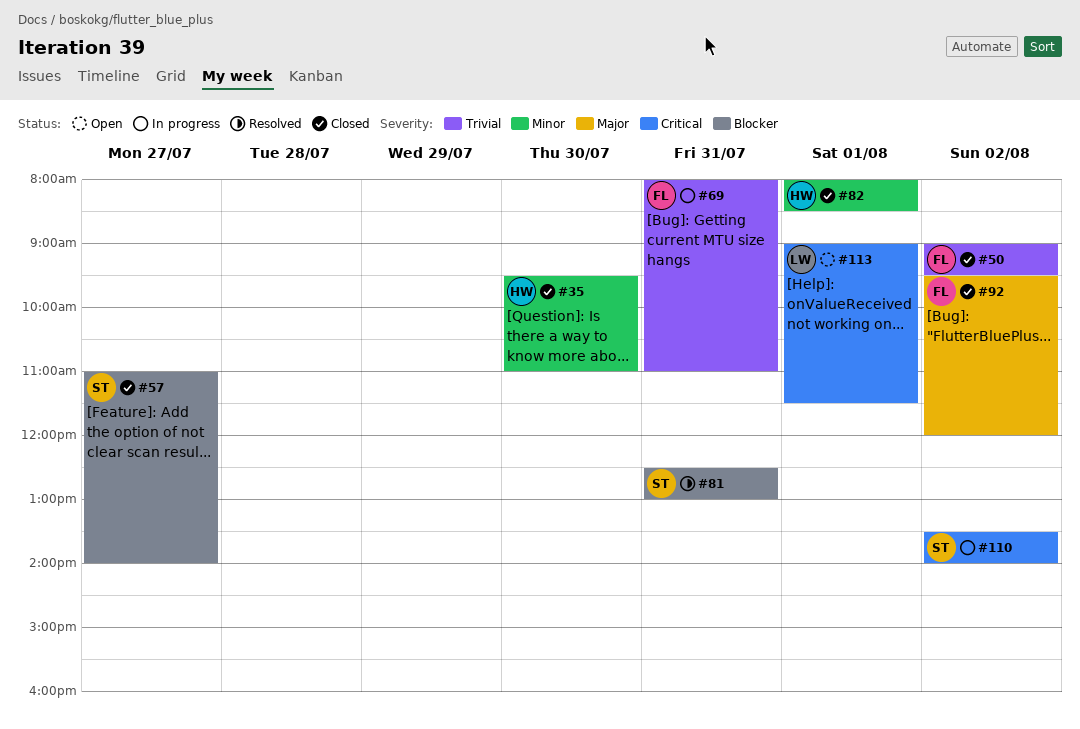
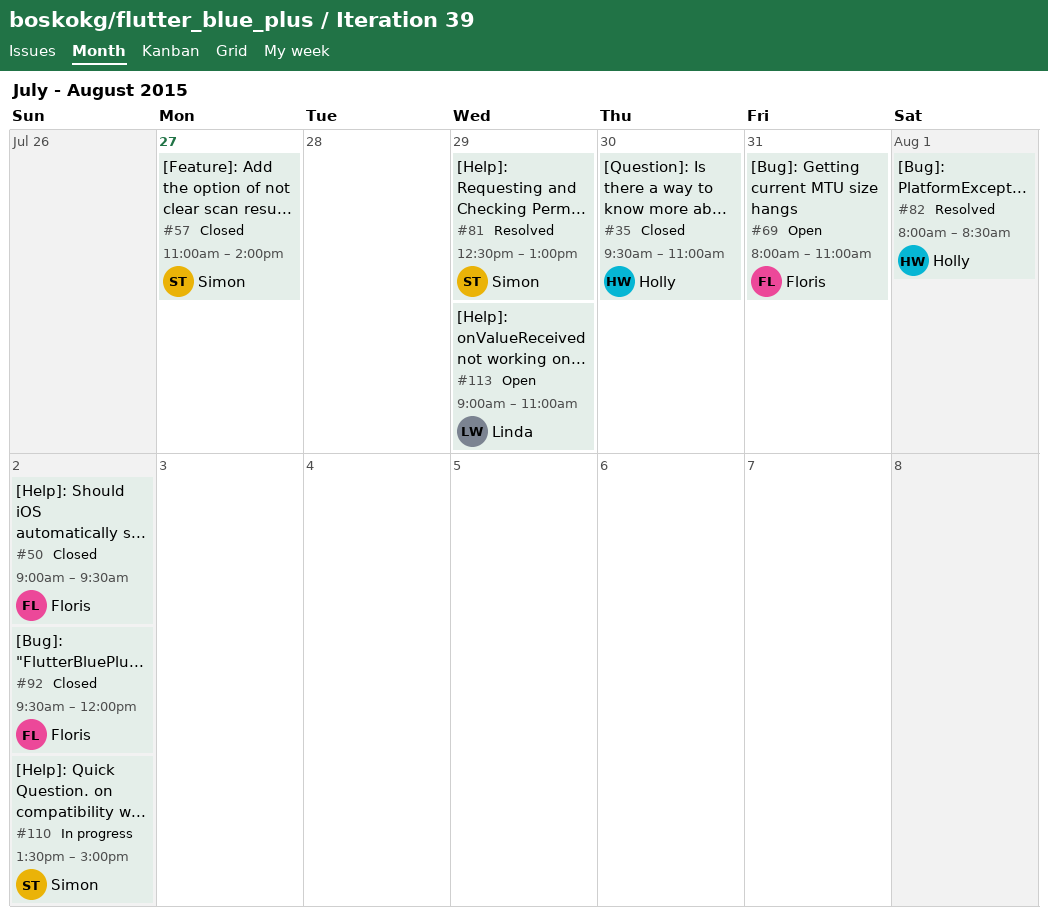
#69, status: In progress -> Open
#81, day: Jul 31 -> Jul 29
#82, status: Closed -> Resolved
#110, ends: 14:00 -> 15:00
#113, day: Aug 1 -> Jul 29
#113, ends: 11:30 -> 11:00

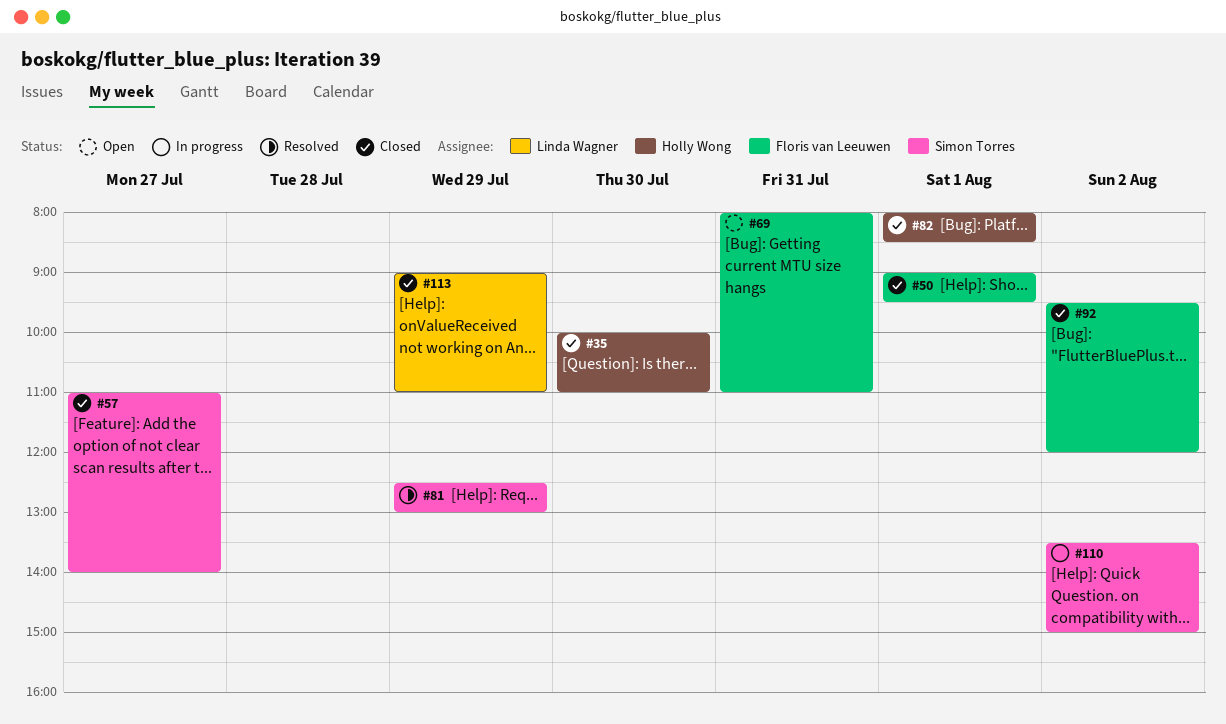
#35, begins: 09:30 -> 10:00
#50, day: Aug 2 -> Aug 1
#82, status: Resolved -> Closed
#113, status: Open -> Closed

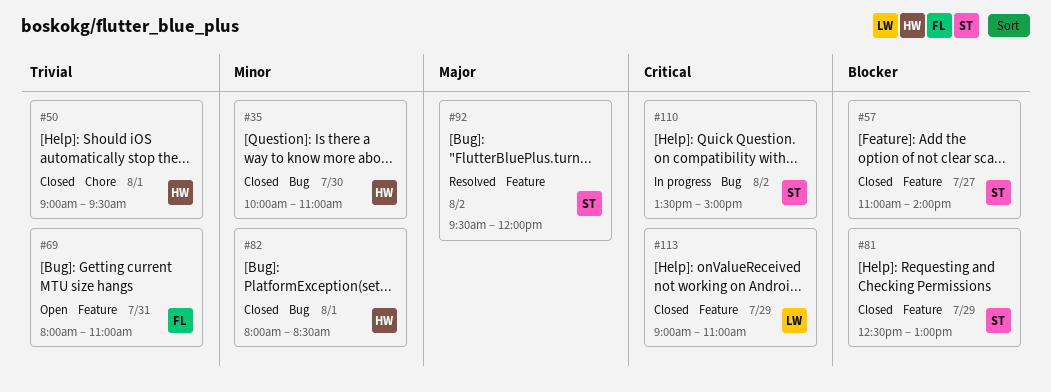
#50, owner: Floris van Leeuwen -> Holly Wong
#81, status: Resolved -> Closed
#92, status: Closed -> Resolved
#92, owner: Floris van Leeuwen -> Simon Torres

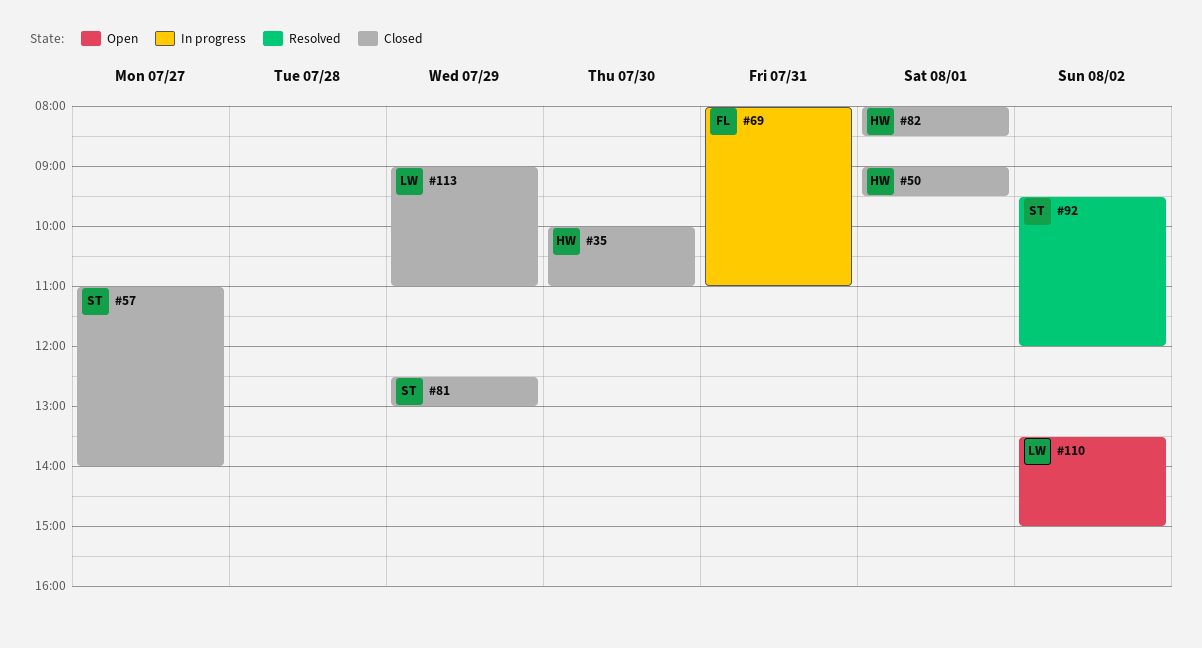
#69, status: Open -> In progress
#110, status: In progress -> Open
#110, owner: ST -> LW

